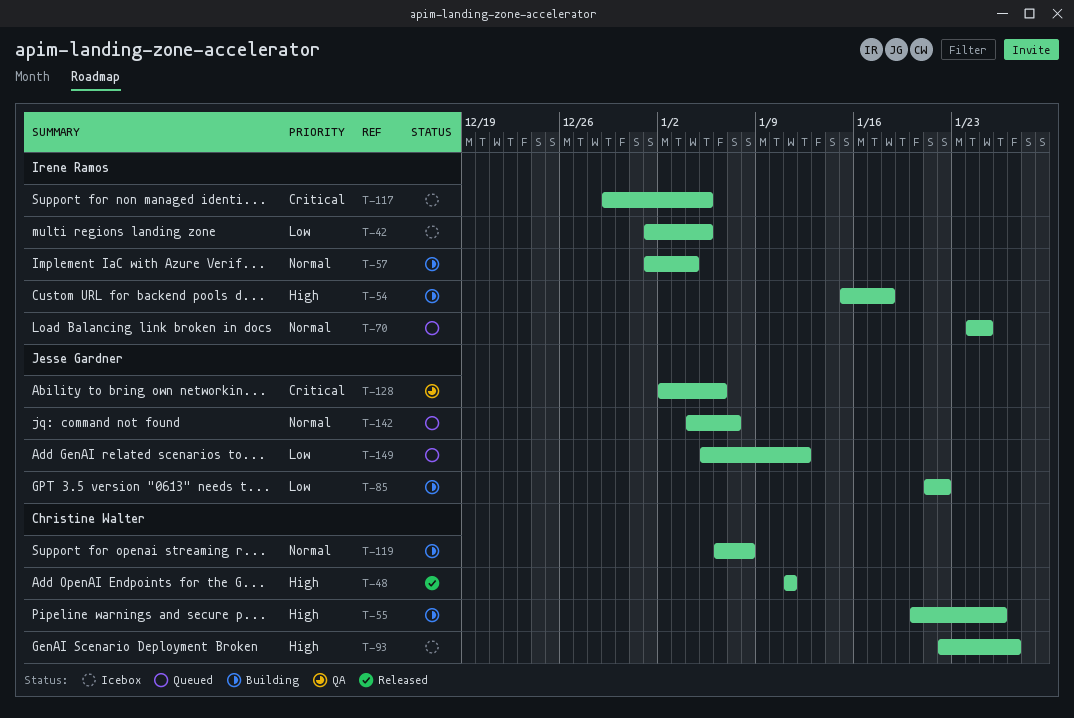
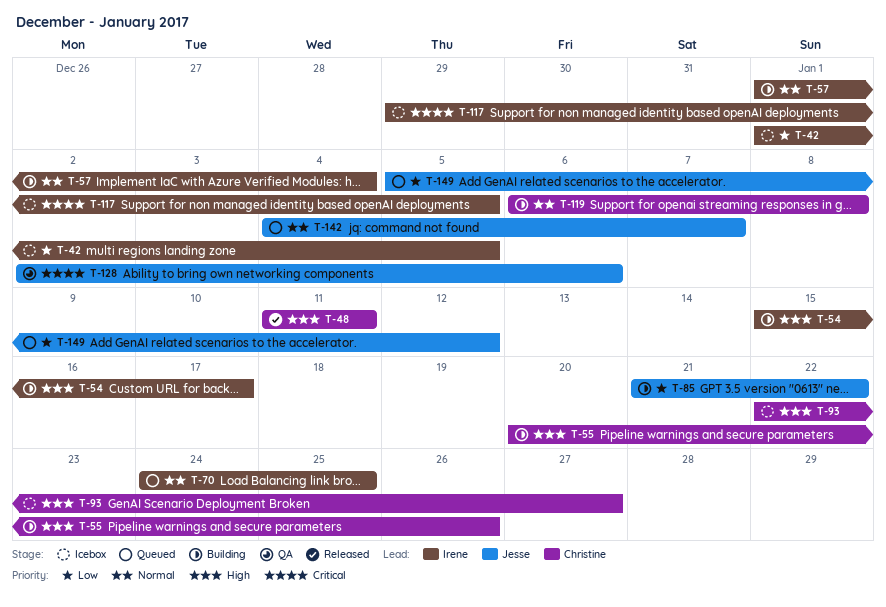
T-54, due: Jan 18 -> Jan 17

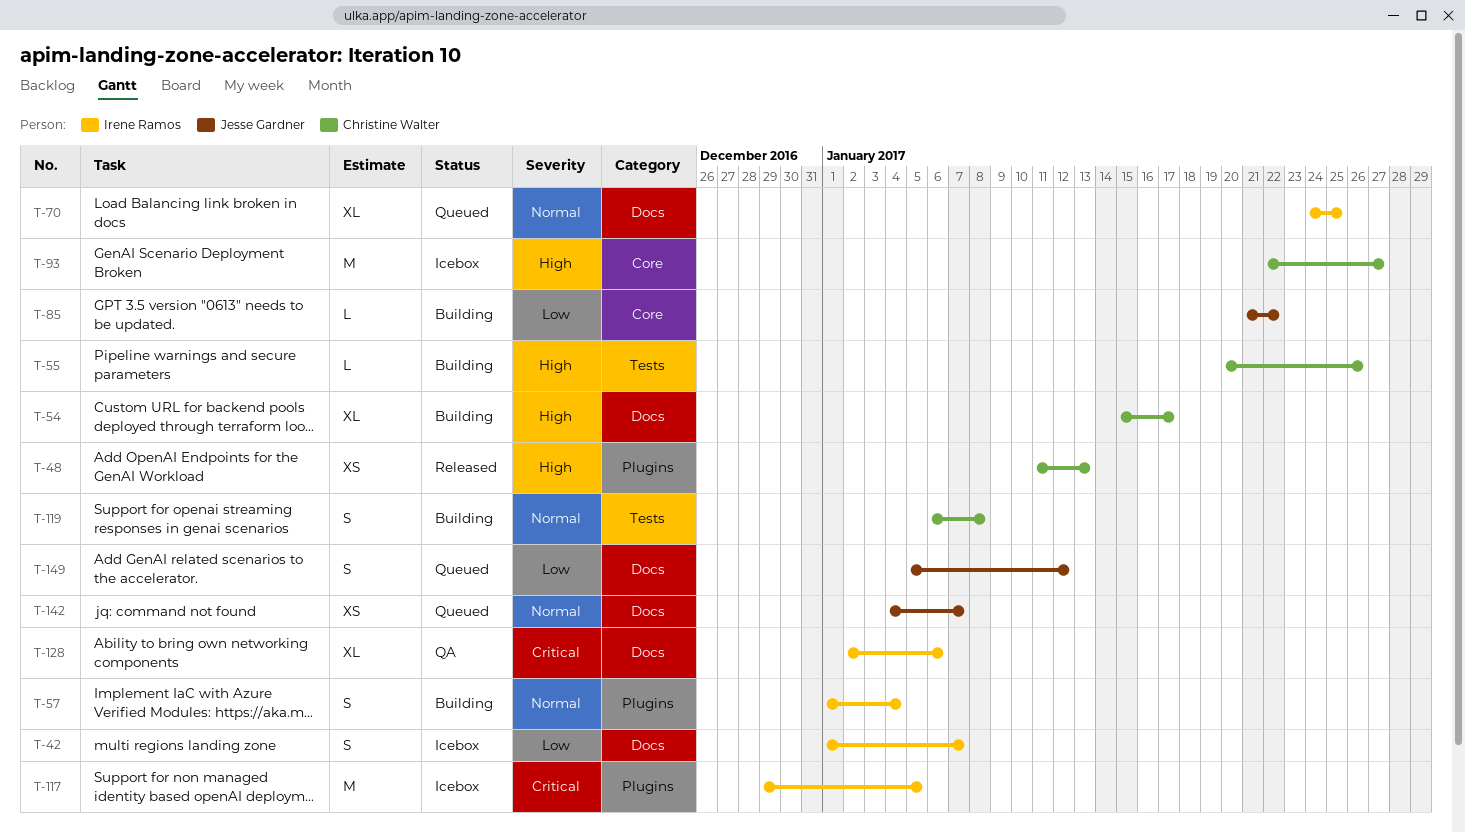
T-42, due: Jan 5 -> Jan 7
T-48, due: Jan 11 -> Jan 13
T-54, owner: Irene Ramos -> Christine Walter
T-128, owner: Jesse Gardner -> Irene Ramos

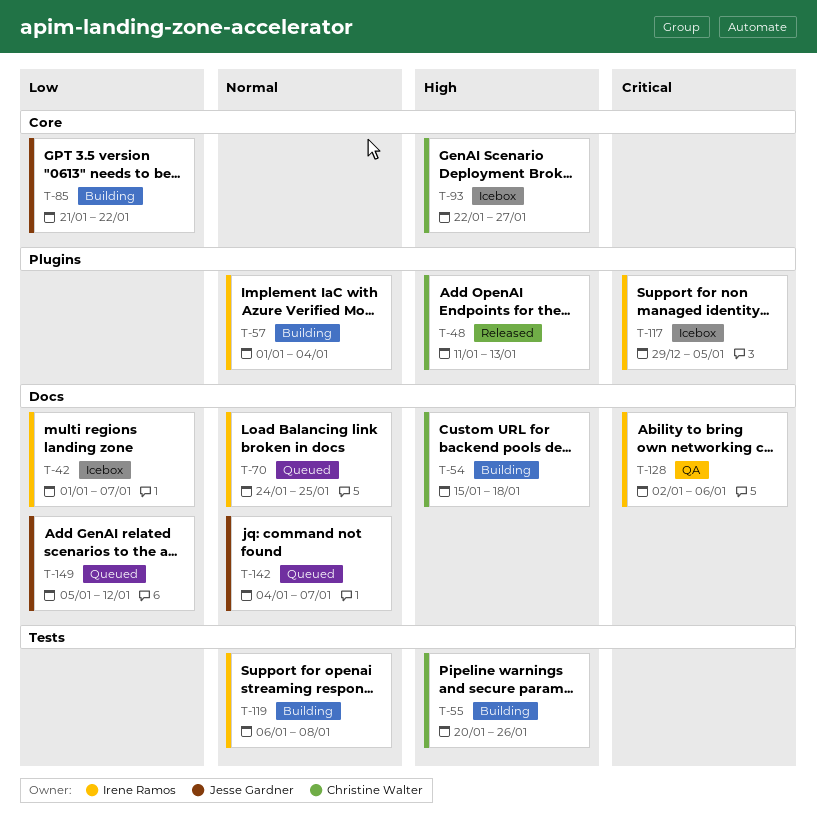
T-54, due: Jan 17 -> Jan 18
T-119, owner: Christine Walter -> Irene Ramos

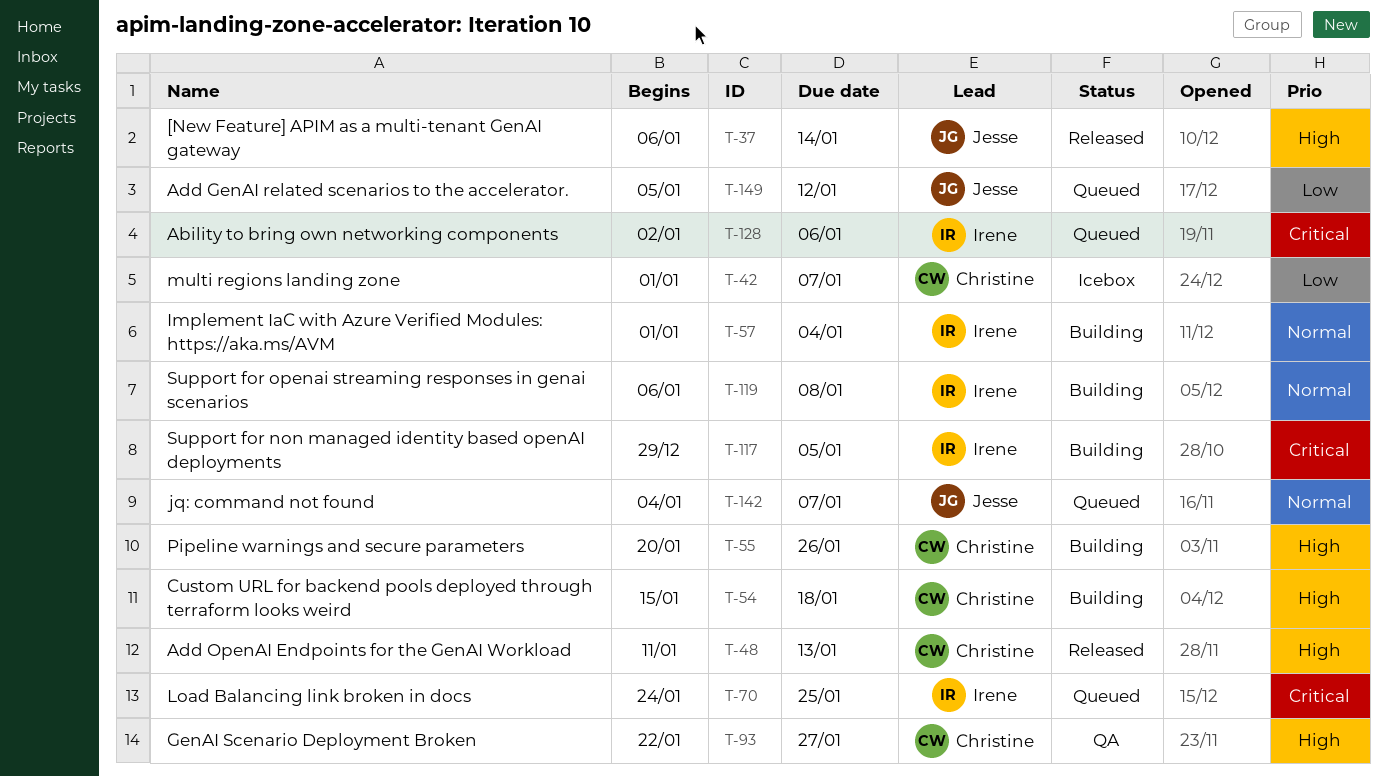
T-37: none -> present
T-42, owner: Irene Ramos -> Christine Walter
T-70, priority: Normal -> Critical
T-85: present -> none
T-93, status: Icebox -> QA
T-117, status: Icebox -> Building
T-128, status: QA -> Queued

